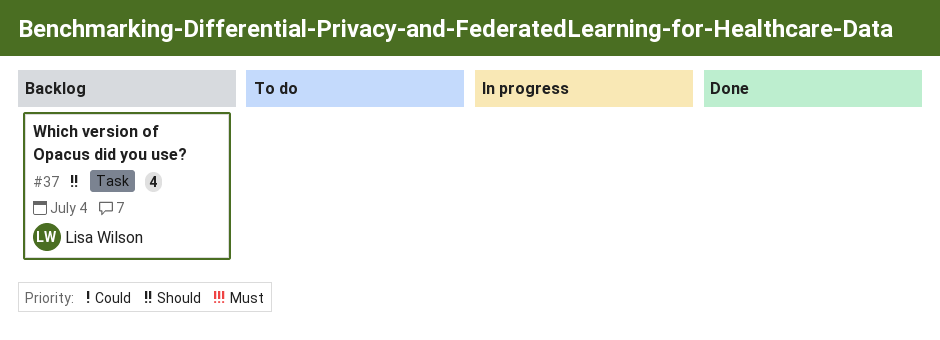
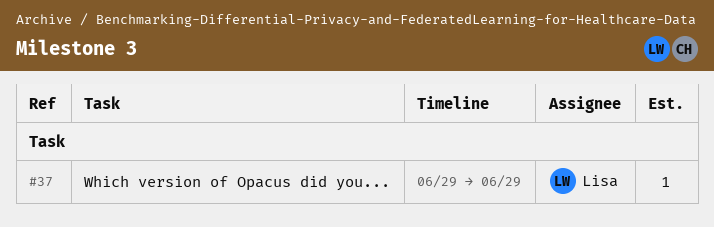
#37, estimate: 4 -> 1
#37, due: Jul 4 -> Jun 29

